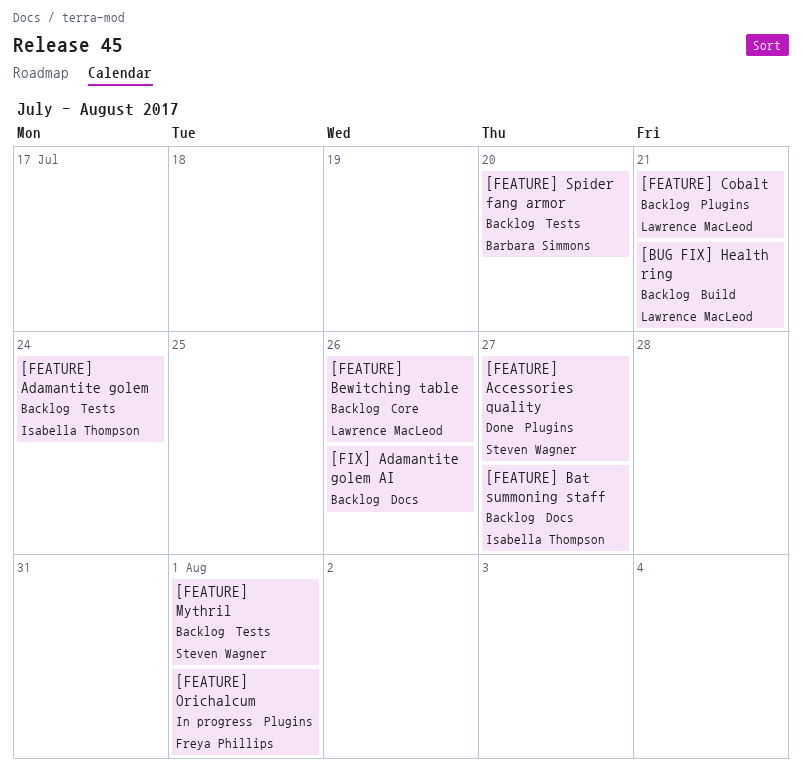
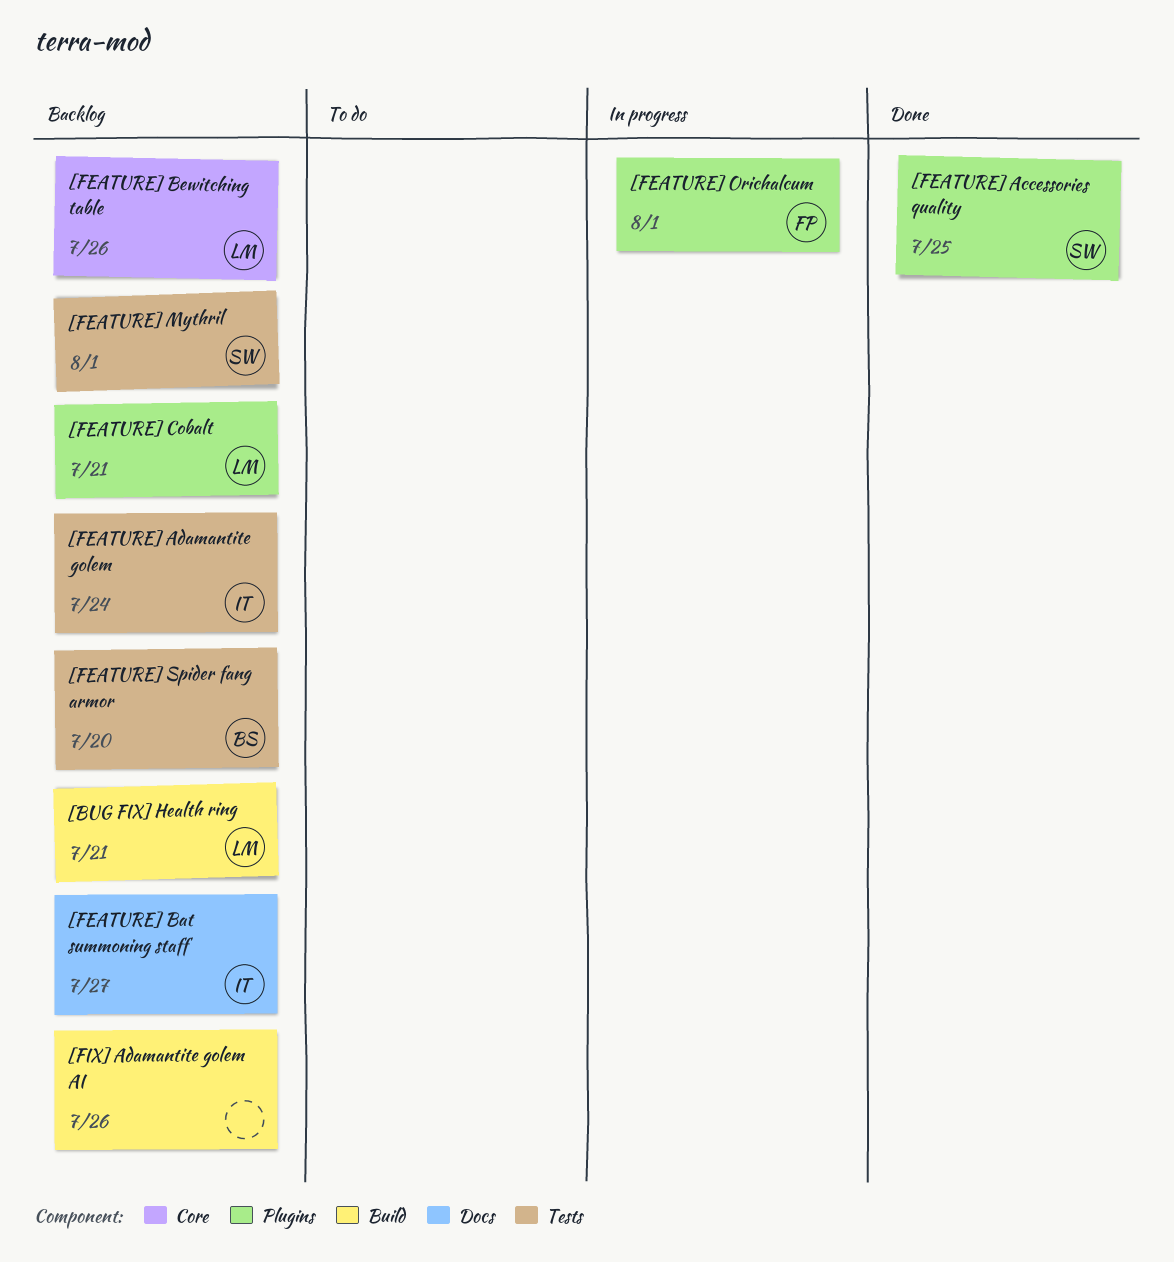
[FEATURE] Accessories quality, due: Jul 27 -> Jul 25
[FIX] Adamantite golem AI, label: Docs -> Build

